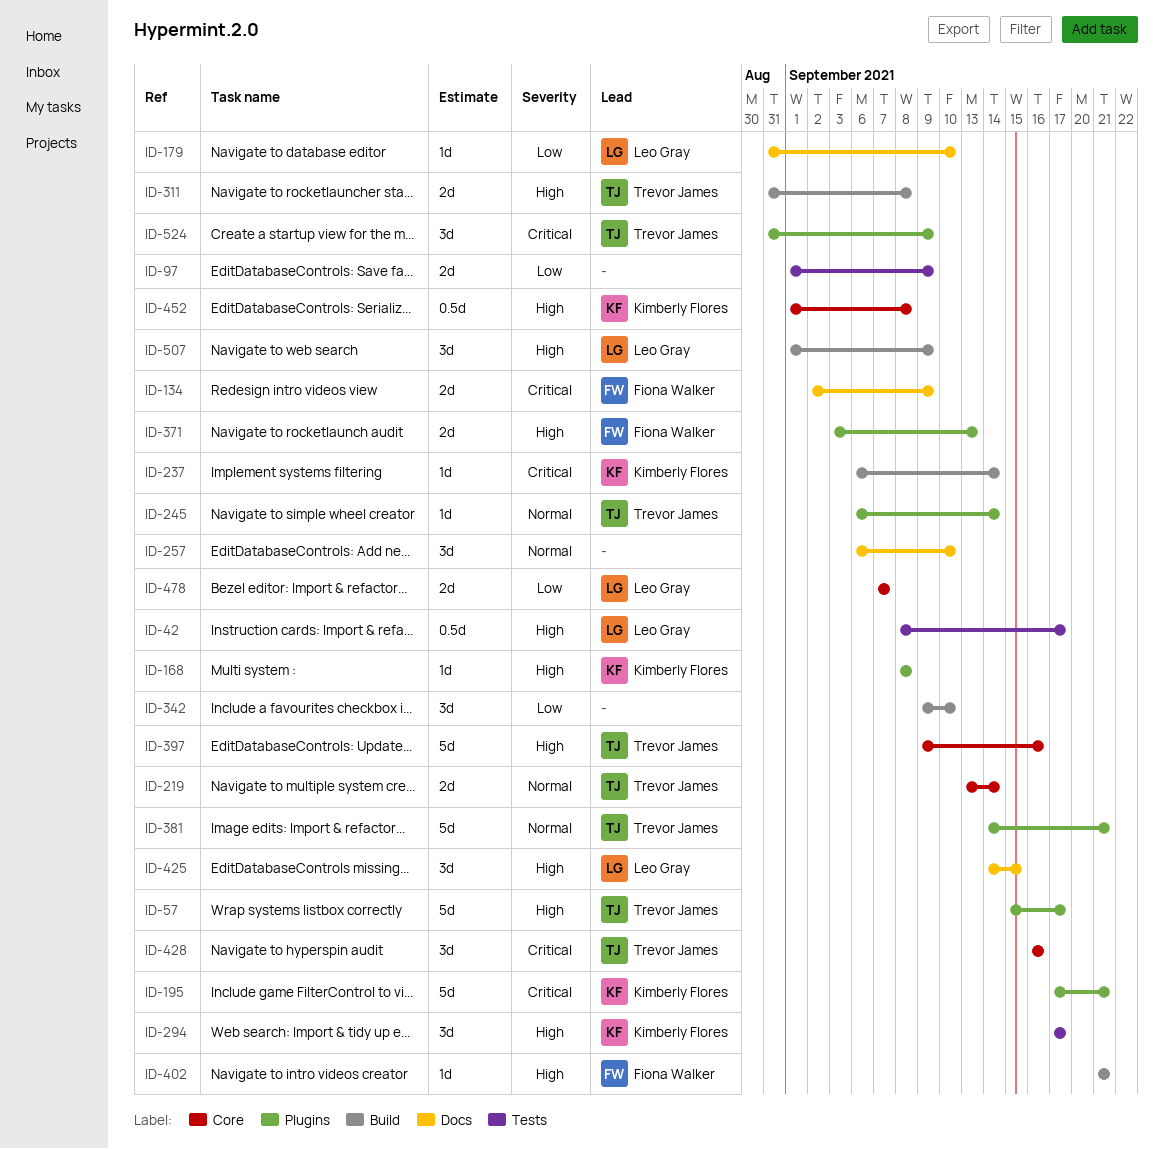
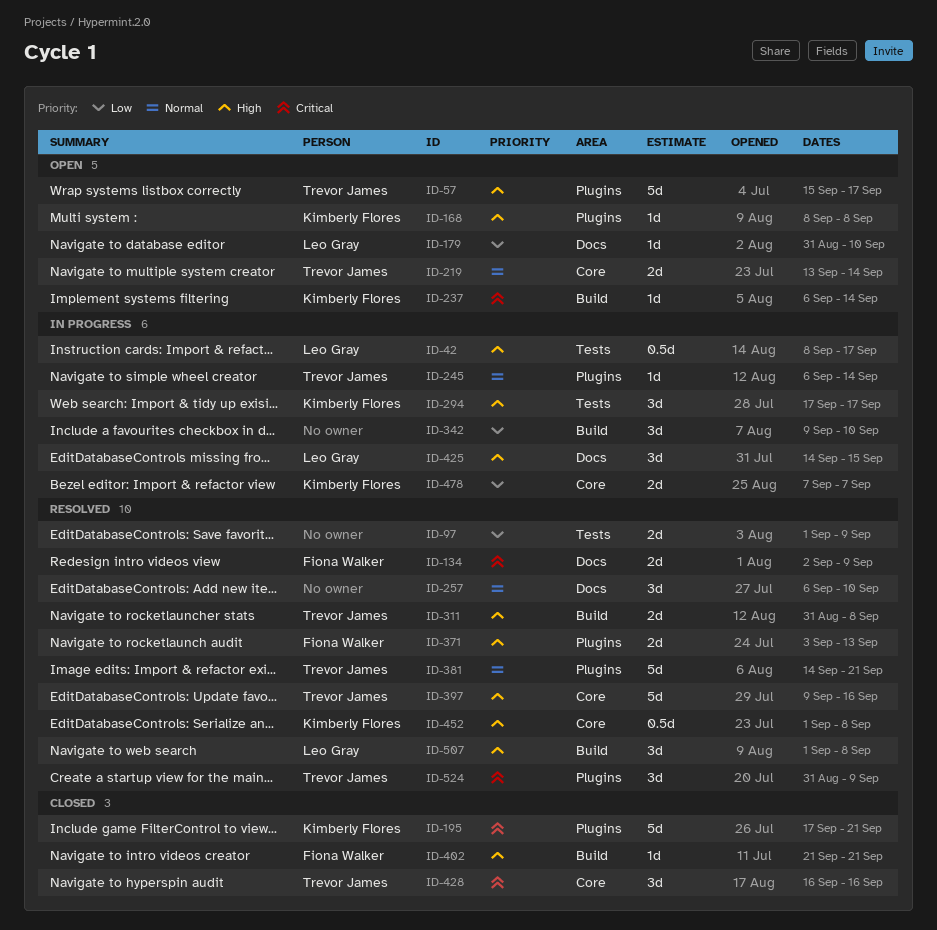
ID-478, owner: Leo Gray -> Kimberly Flores
ID-507, due: Sep 9 -> Sep 8

